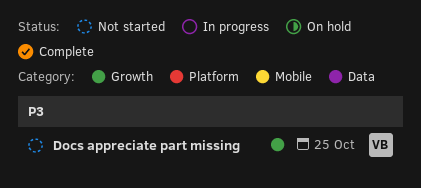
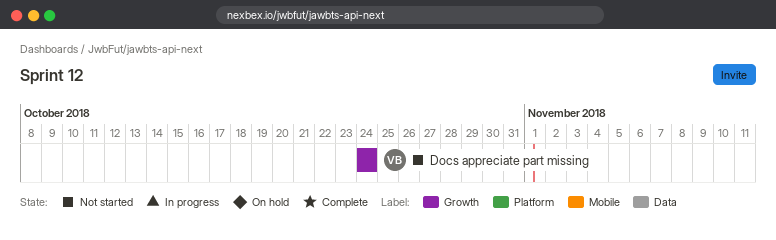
Docs appreciate part missing, due: Oct 25 -> Oct 24

